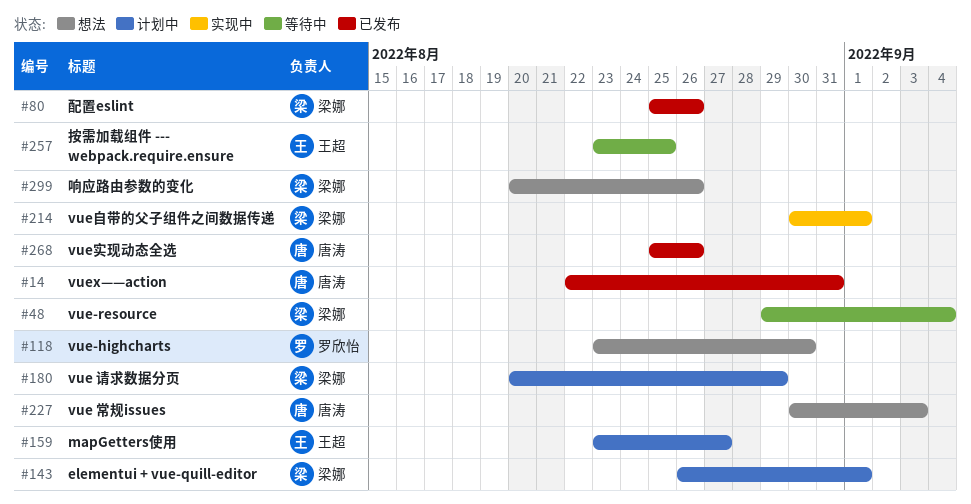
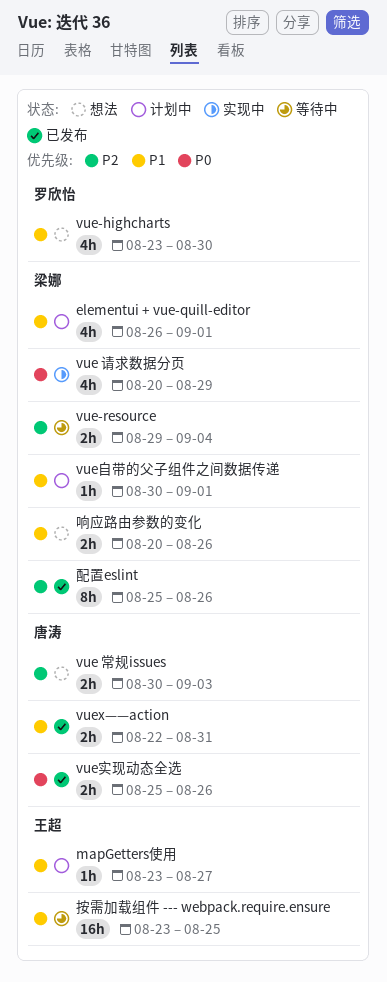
vue 请求数据分页, status: 计划中 -> 实现中
vue自带的父子组件之间数据传递, status: 实现中 -> 计划中

